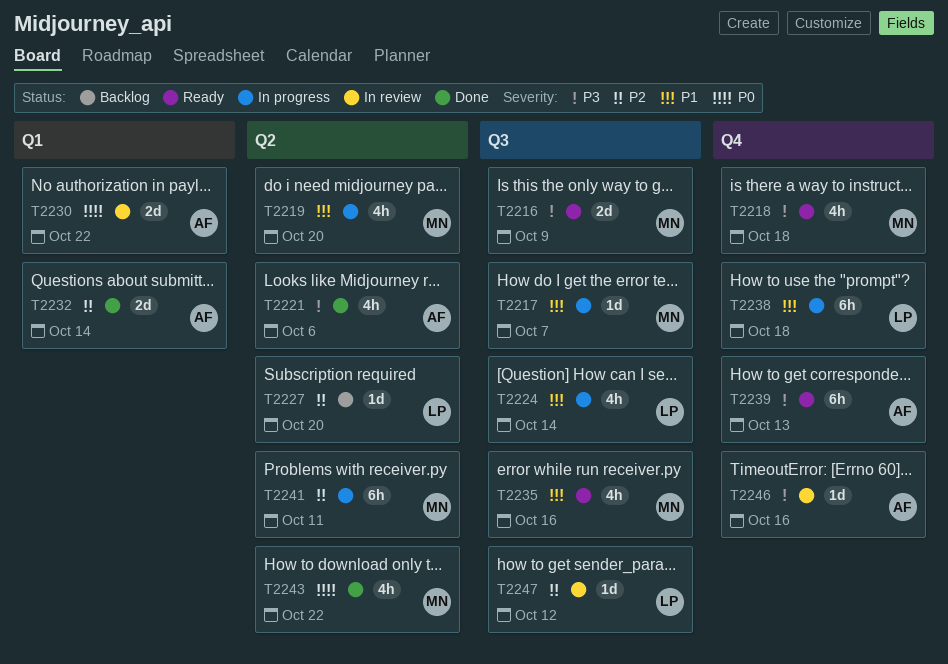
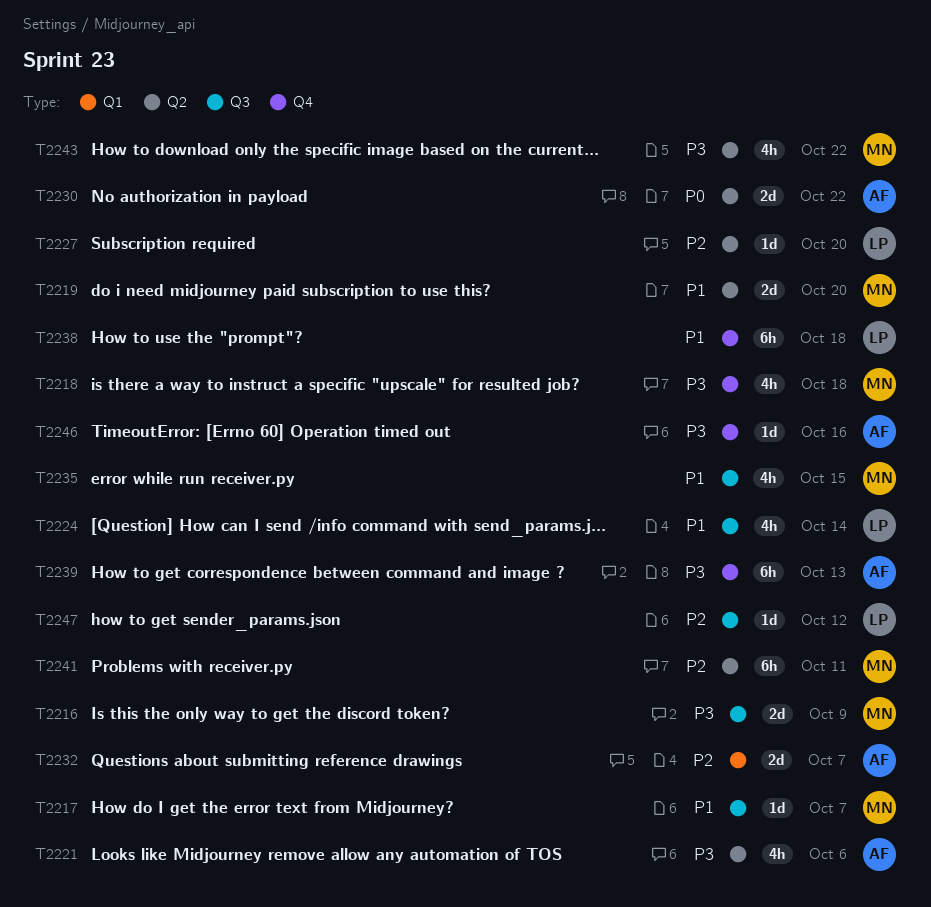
T2219, estimate: 4h -> 2d
T2230, label: Q1 -> Q2
T2232, due: Oct 14 -> Oct 7
T2235, due: Oct 16 -> Oct 15
T2243, priority: P0 -> P3

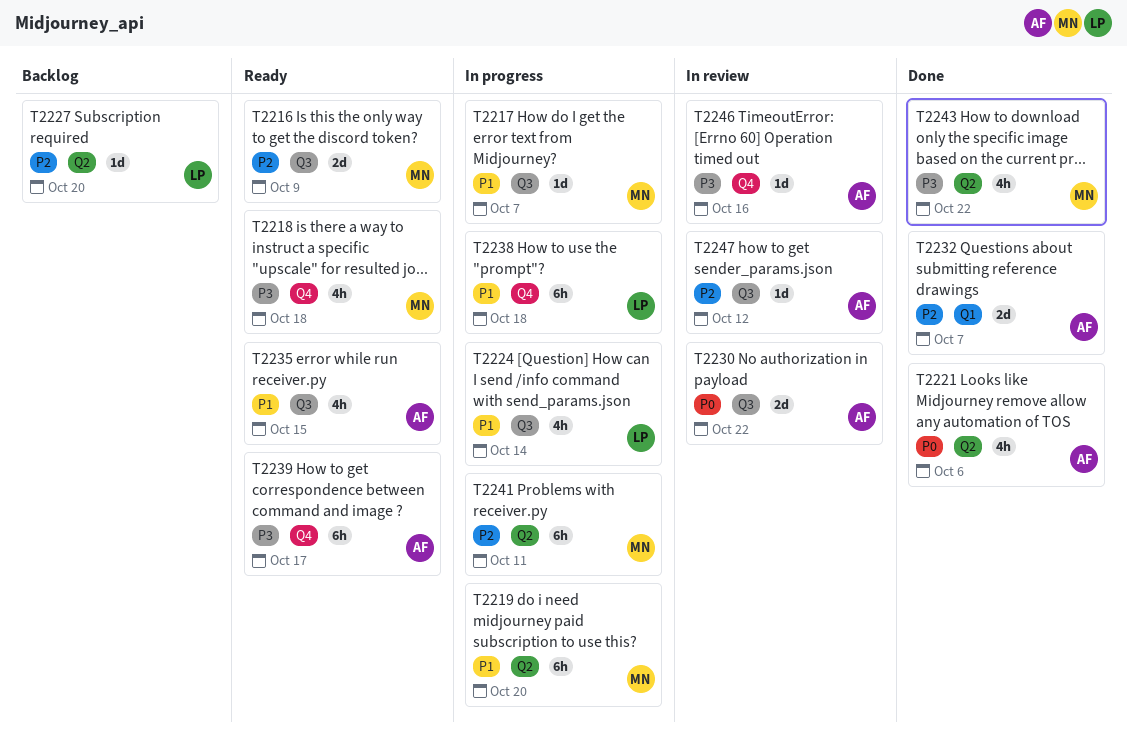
T2216, priority: P3 -> P2
T2219, estimate: 2d -> 6h
T2221, priority: P3 -> P0
T2230, label: Q2 -> Q3
T2235, owner: MN -> AF
T2239, due: Oct 13 -> Oct 17
T2247, owner: LP -> AF

